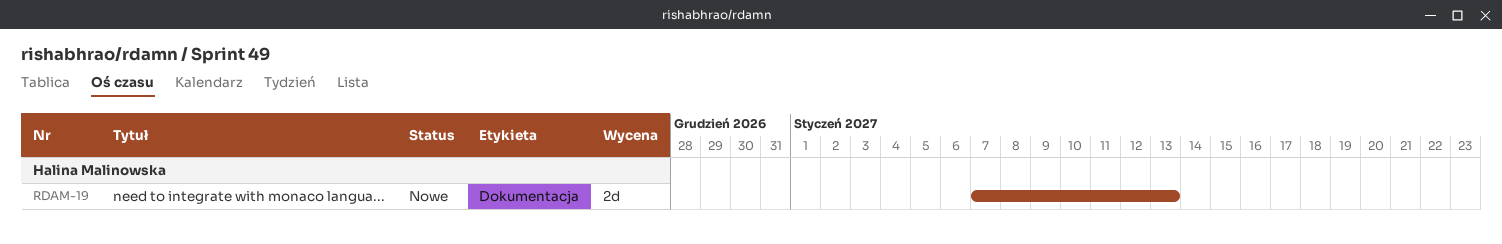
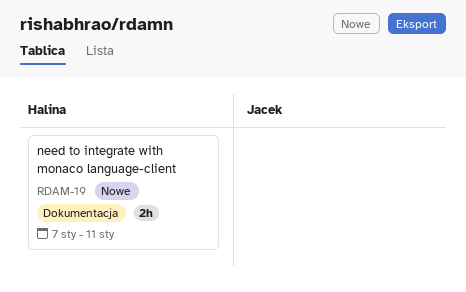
RDAM-19, estimate: 2d -> 2h
RDAM-19, due: Jan 13 -> Jan 11

